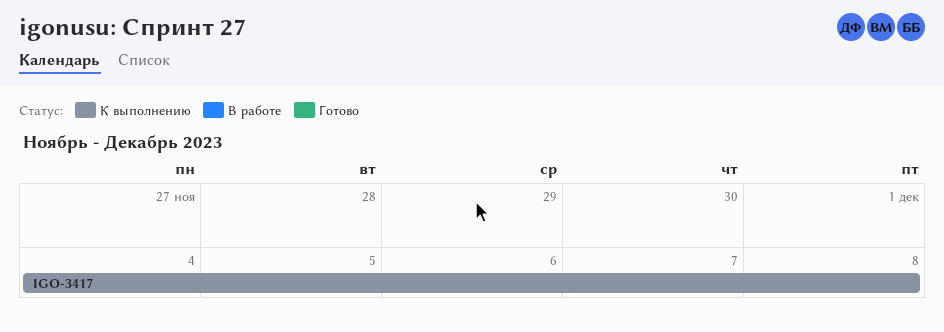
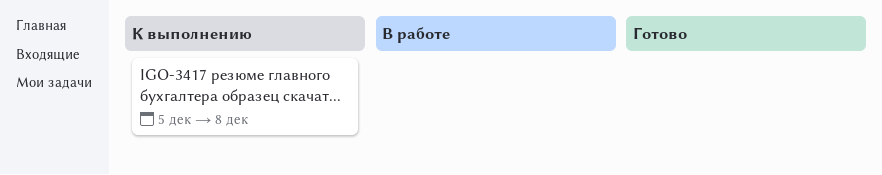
IGO-3417, start: Dec 4 -> Dec 5

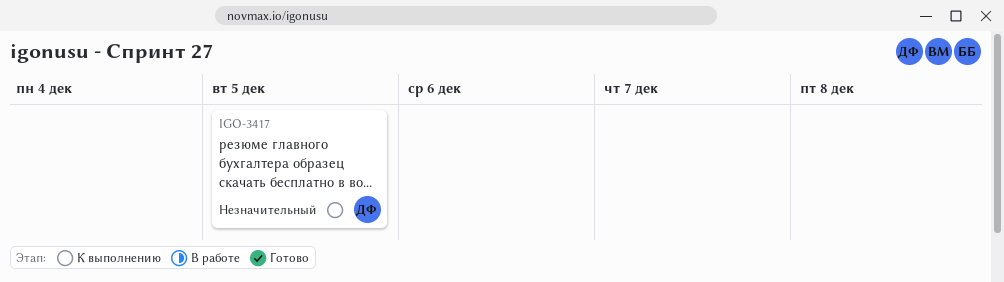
IGO-3417, due: Dec 8 -> Dec 5

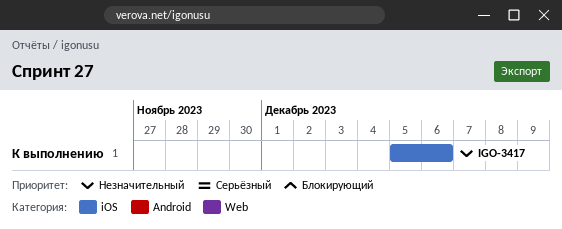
IGO-3417, due: Dec 5 -> Dec 6

